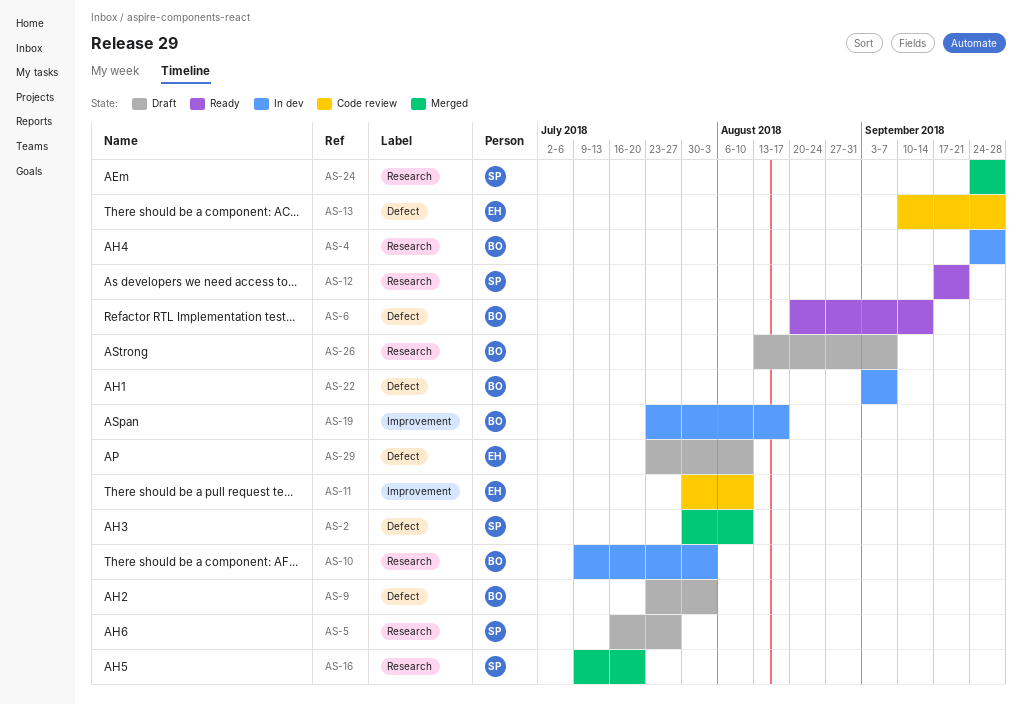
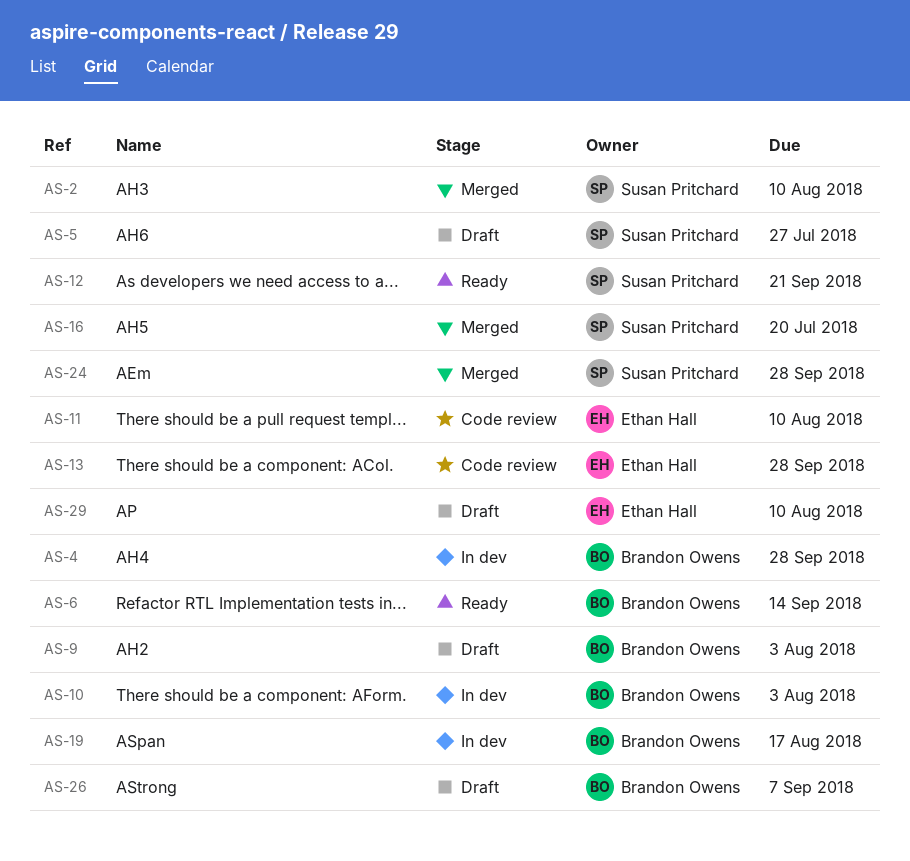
AS-22: present -> none

